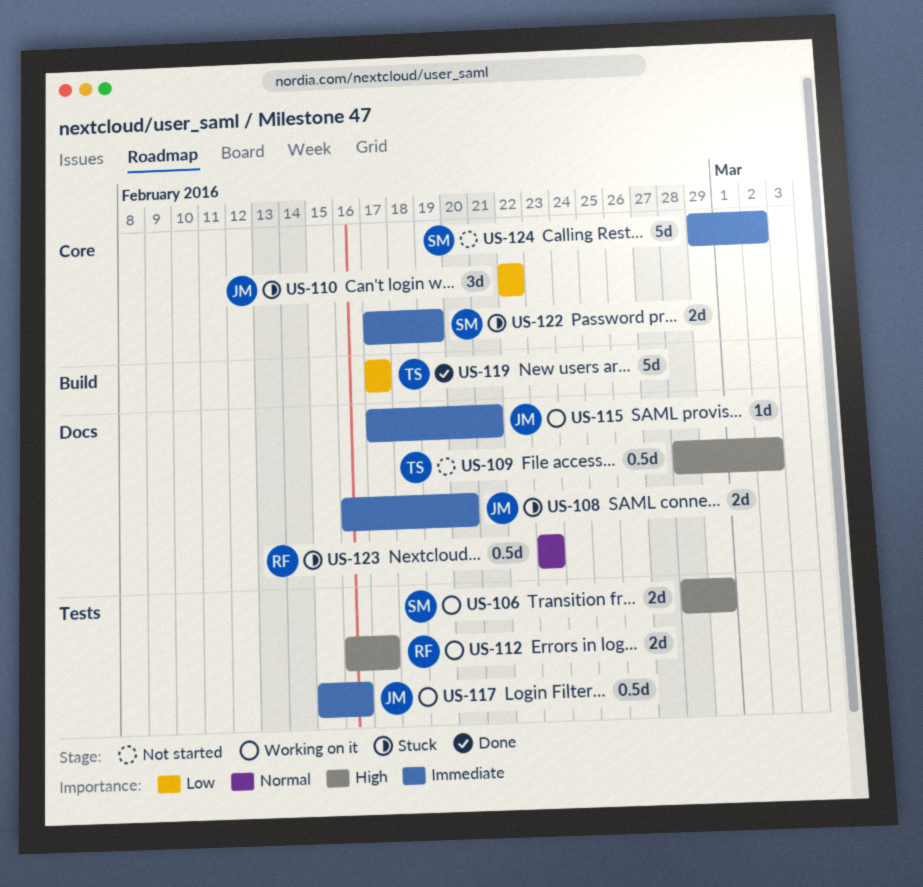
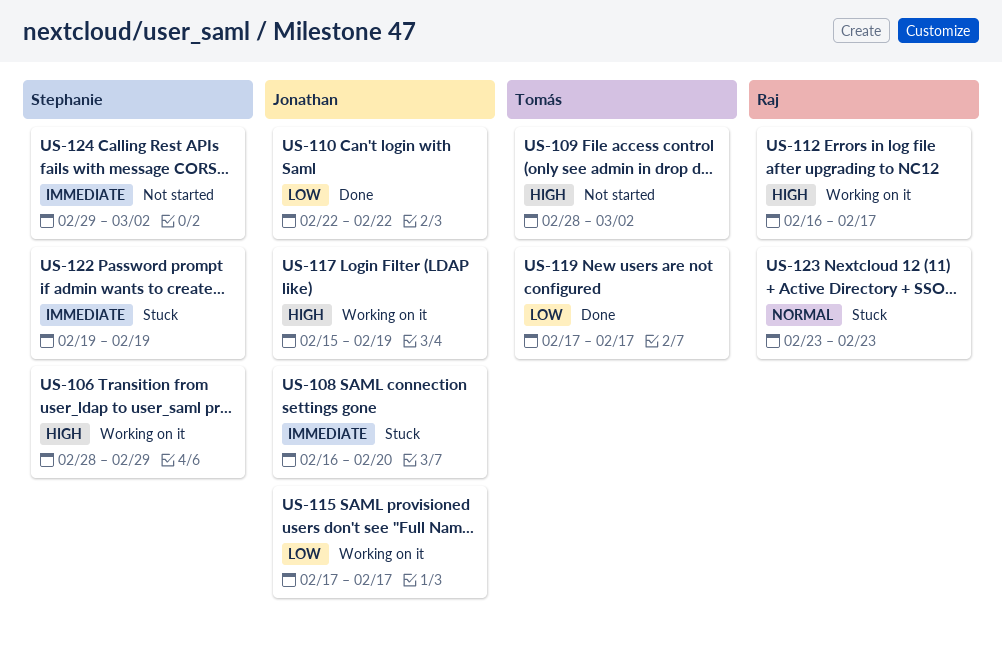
US-110, status: Stuck -> Done
US-115, priority: Immediate -> Low
US-115, due: Feb 21 -> Feb 17
US-117, priority: Immediate -> High
US-117, due: Feb 16 -> Feb 19
US-122, start: Feb 17 -> Feb 19

